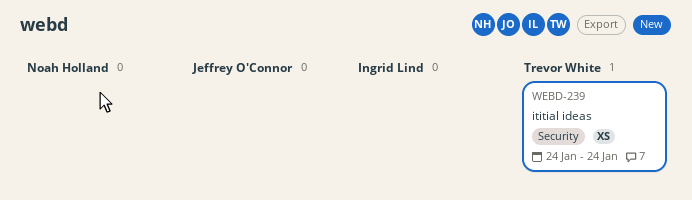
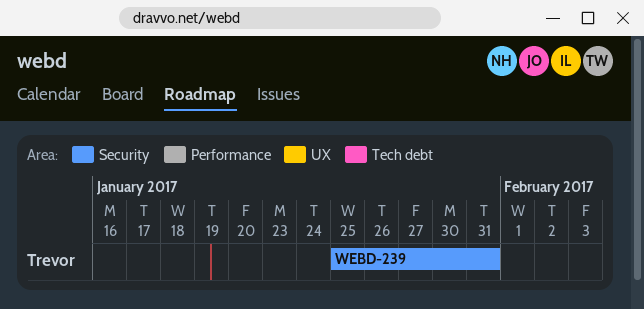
WEBD-239, start: Jan 24 -> Jan 25
WEBD-239, due: Jan 24 -> Jan 31

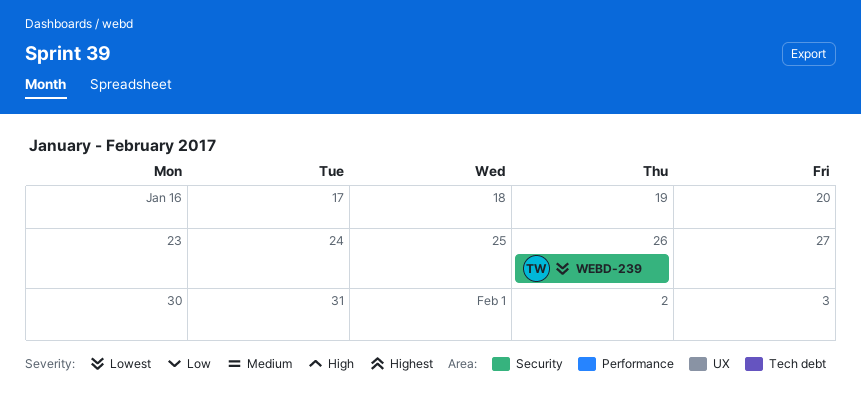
WEBD-239, start: Jan 25 -> Jan 26
WEBD-239, due: Jan 31 -> Jan 26

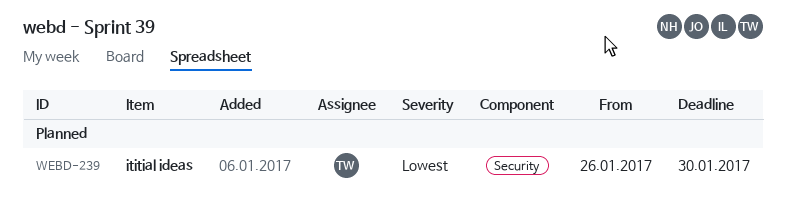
WEBD-239, due: Jan 26 -> Jan 30

